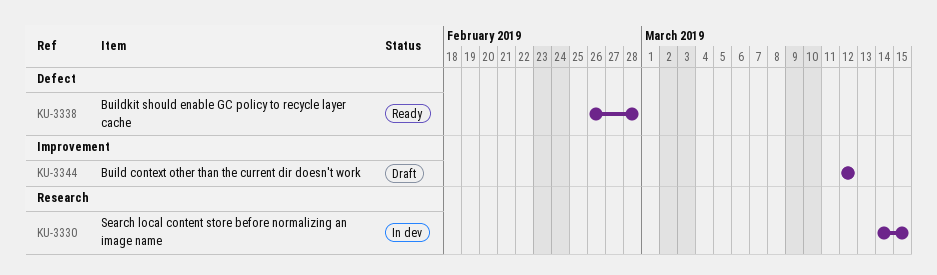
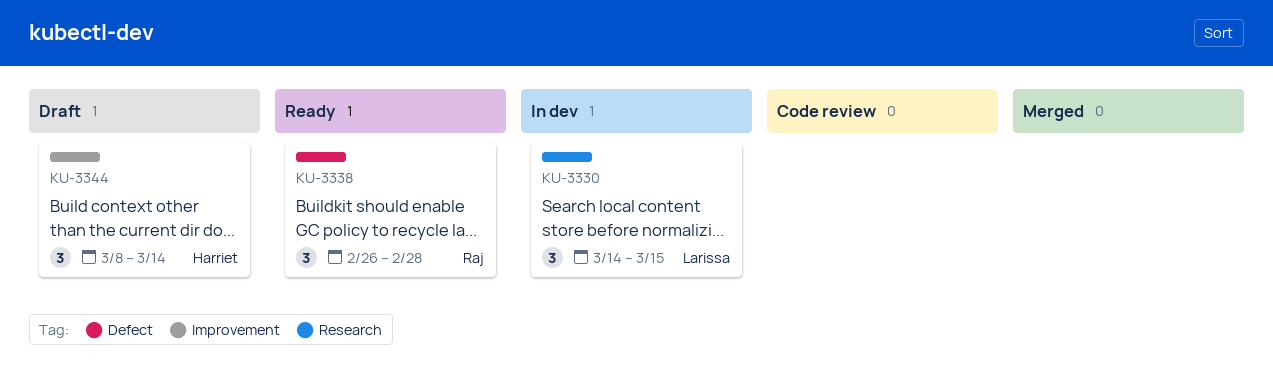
KU-3344, start: Mar 12 -> Mar 8
KU-3344, due: Mar 12 -> Mar 14

